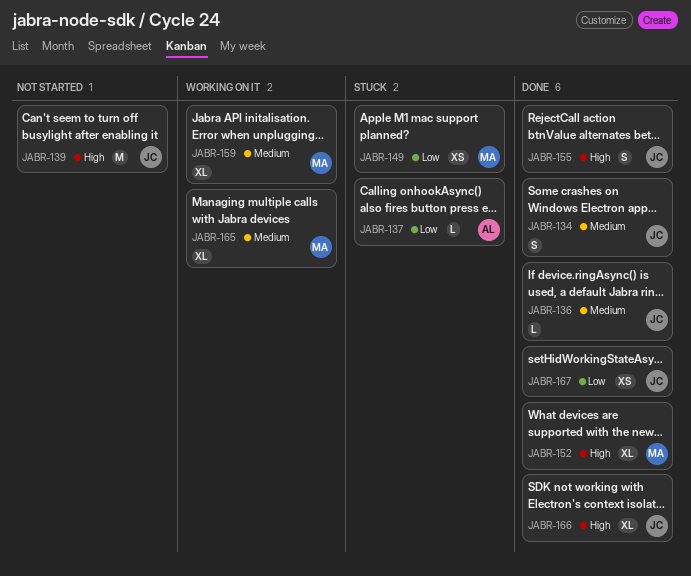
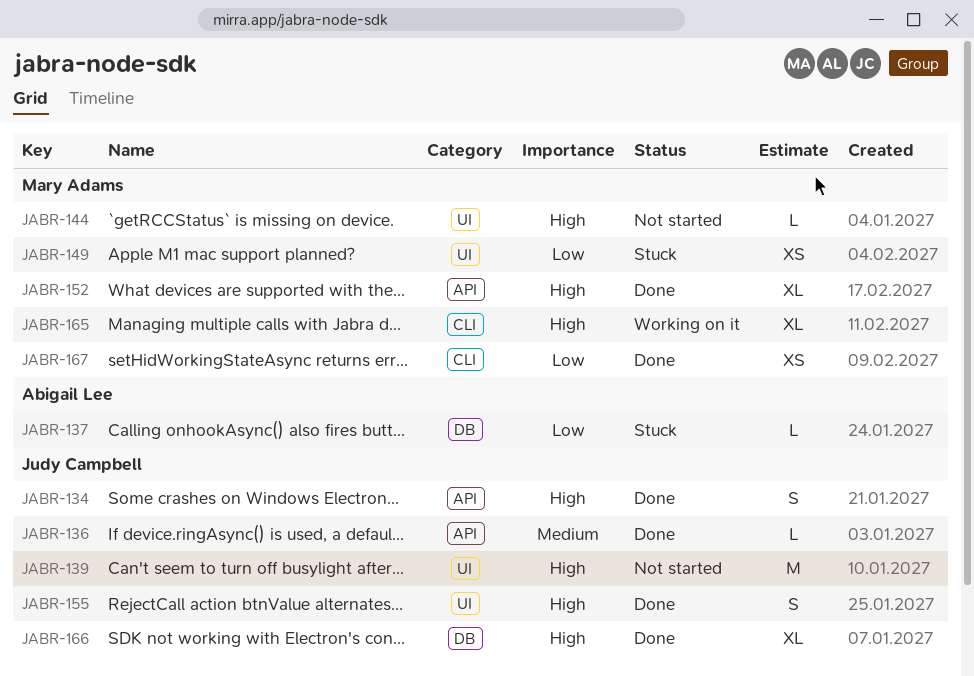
JABR-134, priority: Medium -> High
JABR-144: none -> present
JABR-159: present -> none
JABR-165, priority: Medium -> High
JABR-167, owner: Judy Campbell -> Mary Adams

